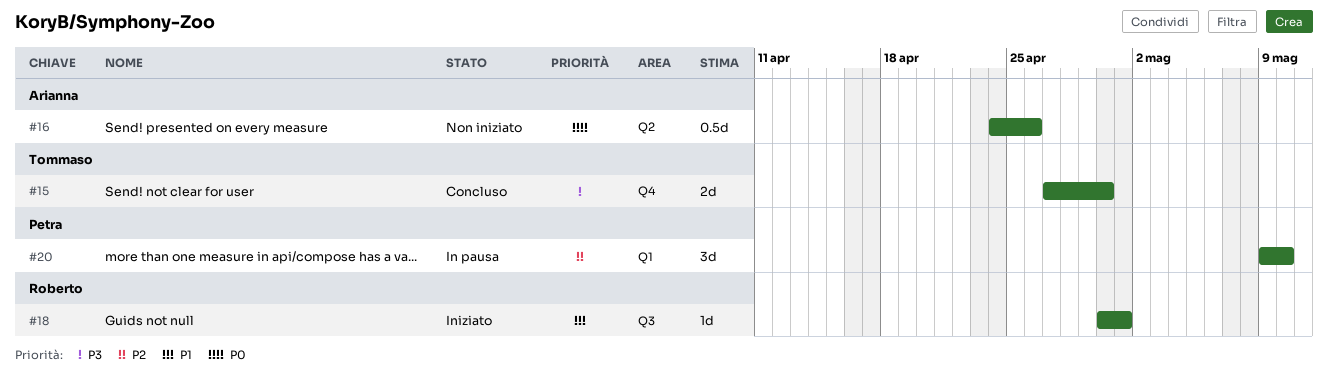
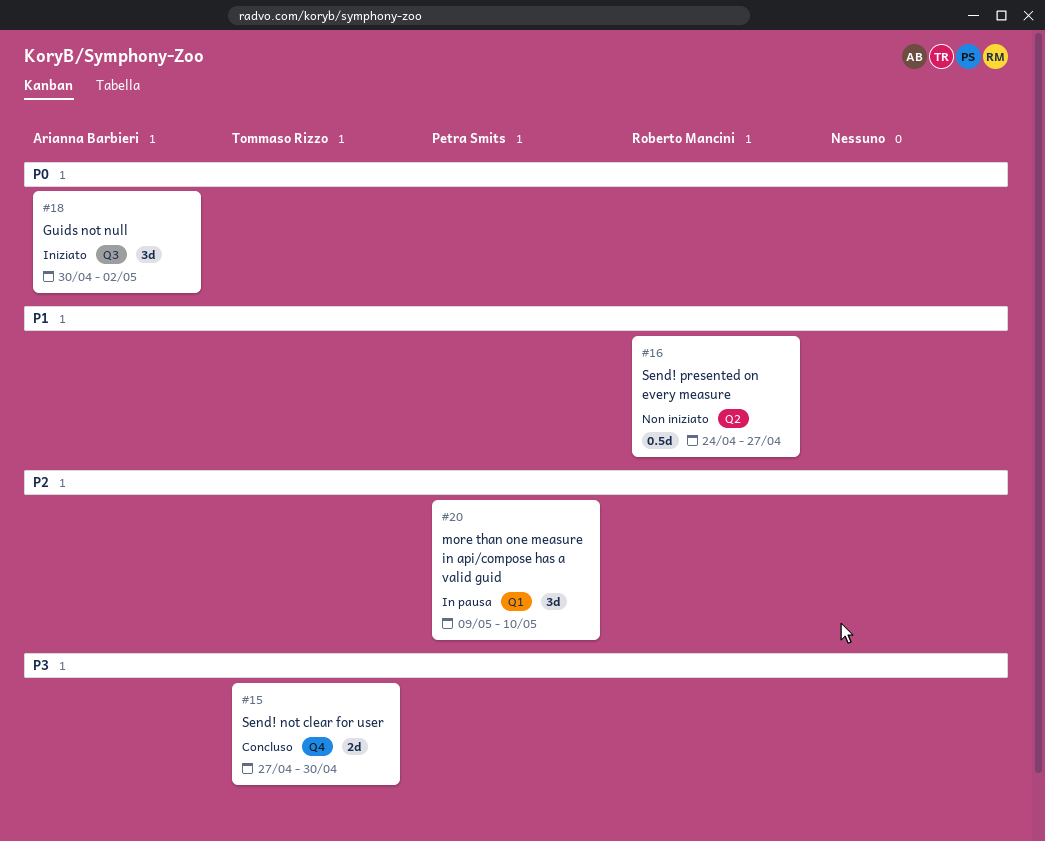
#16, owner: Arianna Barbieri -> Roberto Mancini
#16, priority: P0 -> P1
#16, due: Apr 26 -> Apr 27
#18, owner: Roberto Mancini -> Arianna Barbieri
#18, priority: P1 -> P0
#18, estimate: 1d -> 3d
#18, due: May 1 -> May 2

